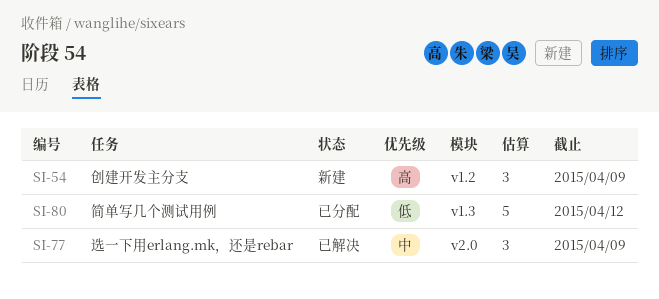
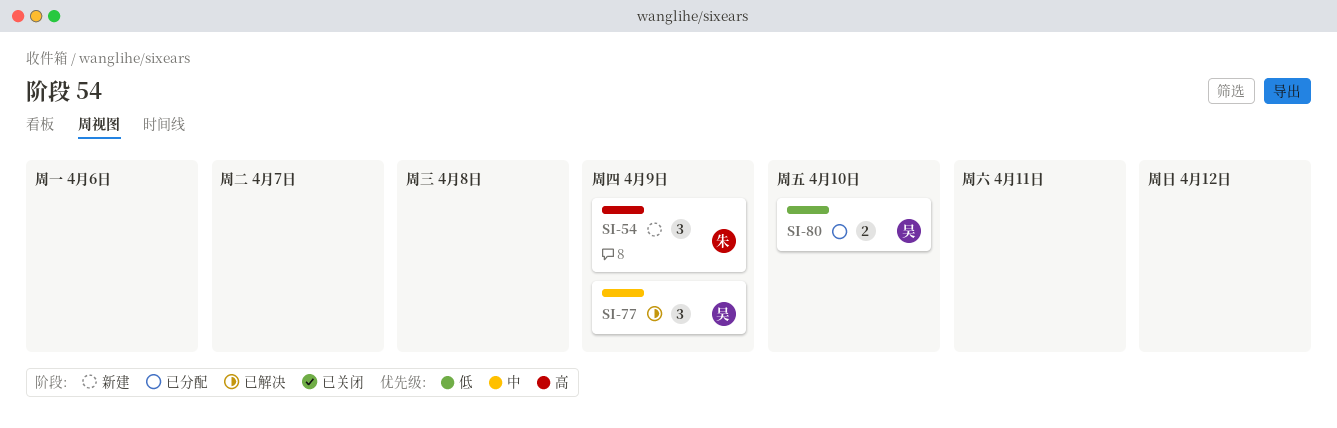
SI-80, estimate: 5 -> 2
SI-80, due: Apr 12 -> Apr 10

